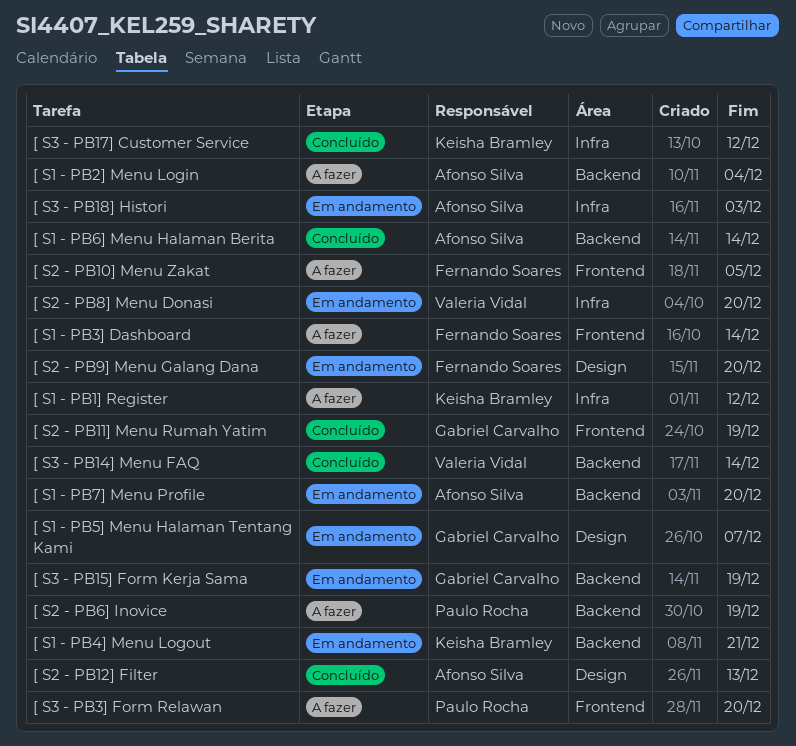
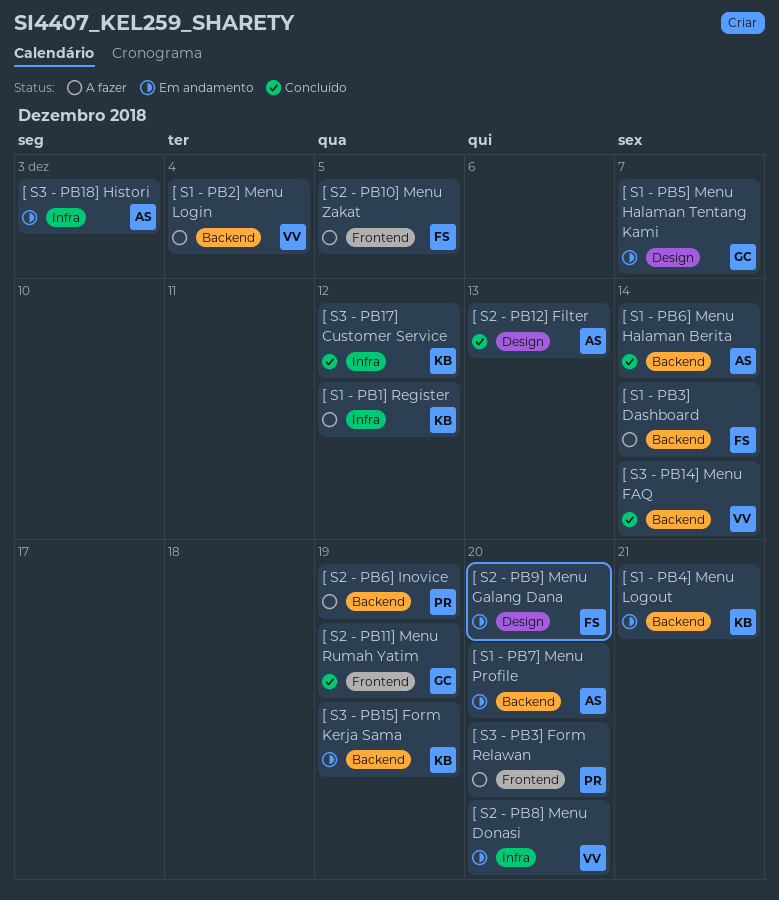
[ S1 - PB2] Menu Login, owner: Afonso Silva -> Valeria Vidal
[ S1 - PB3] Dashboard, label: Frontend -> Backend
[ S3 - PB15] Form Kerja Sama, owner: Gabriel Carvalho -> Keisha Bramley

